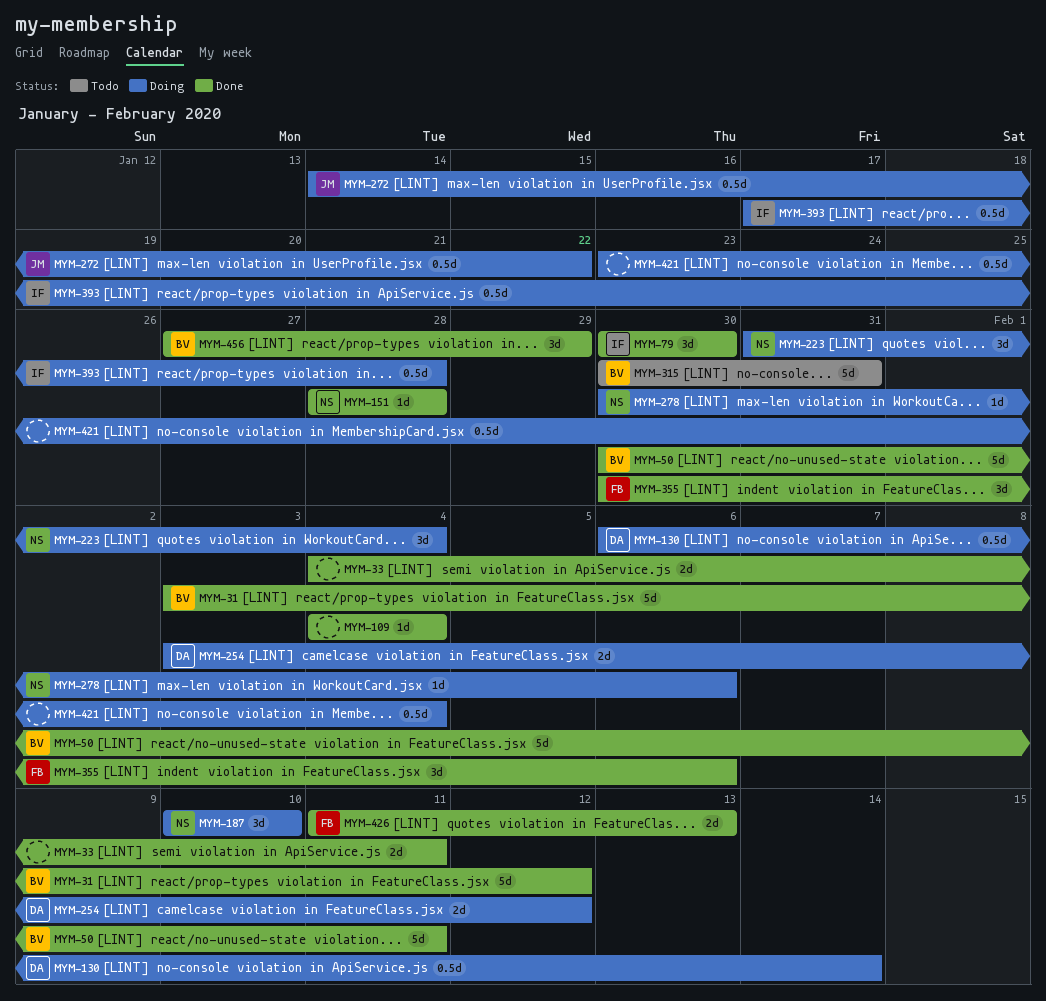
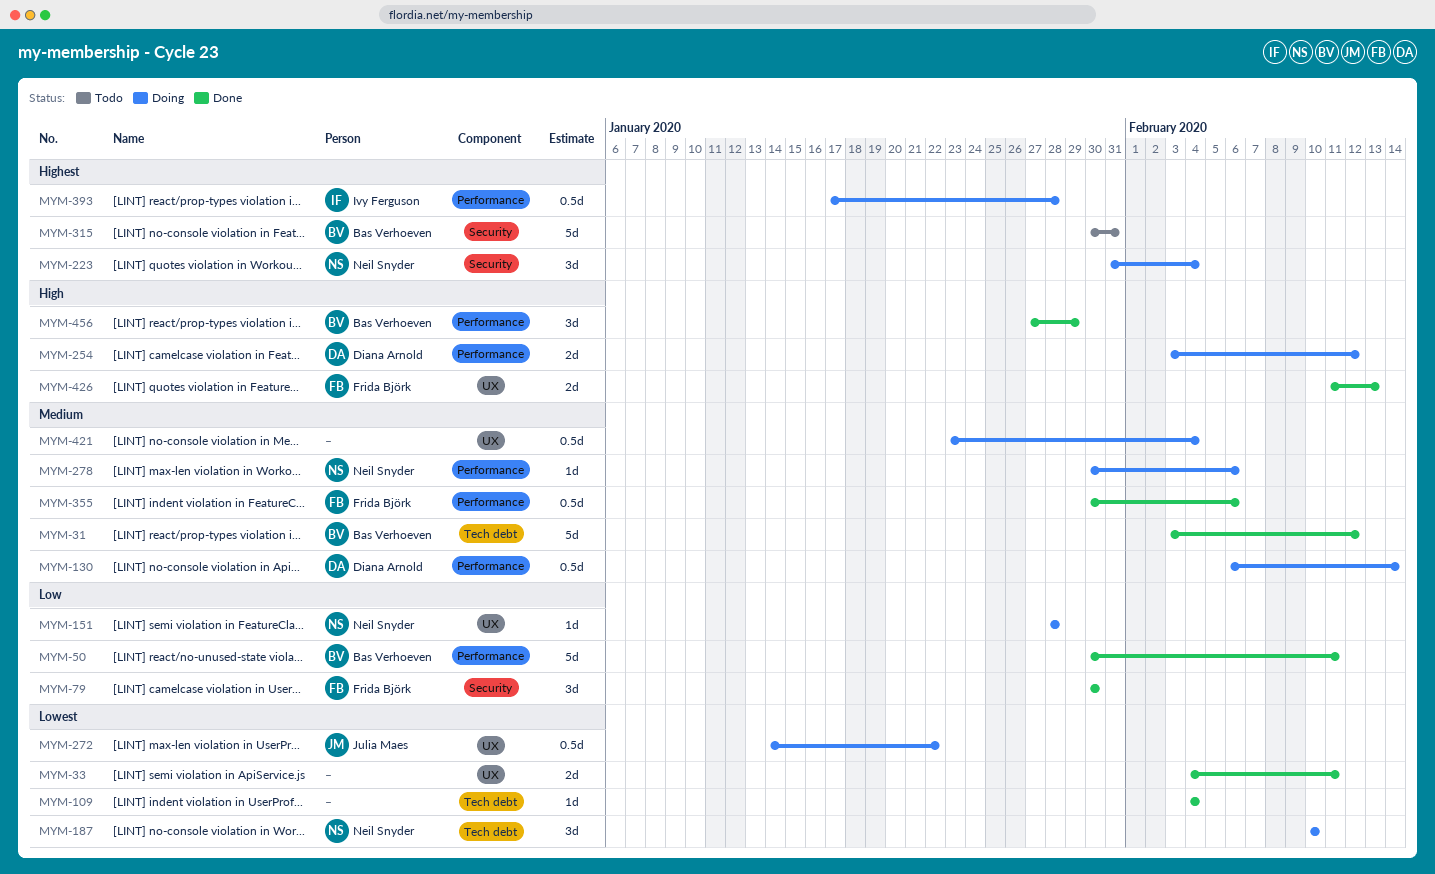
MYM-79, owner: Ivy Ferguson -> Frida Björk
MYM-151, status: Done -> Doing
MYM-355, estimate: 3d -> 0.5d

